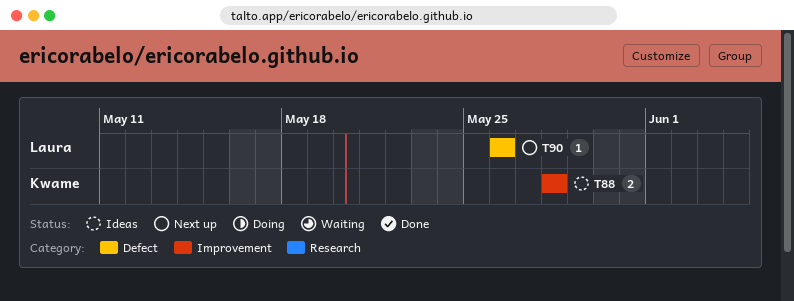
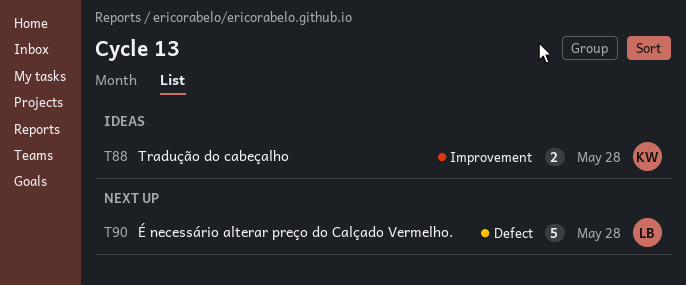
T90, estimate: 1 -> 5
T90, due: May 26 -> May 28

